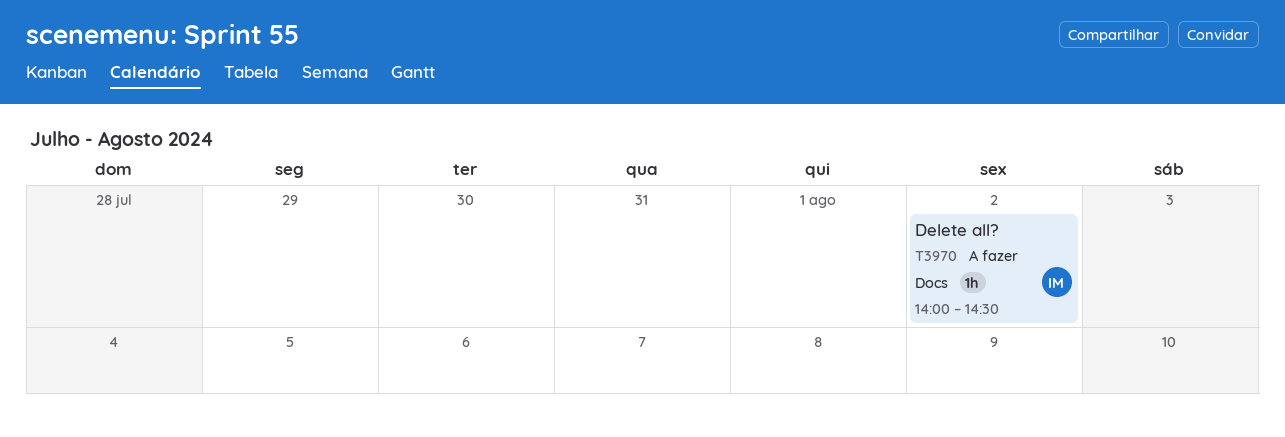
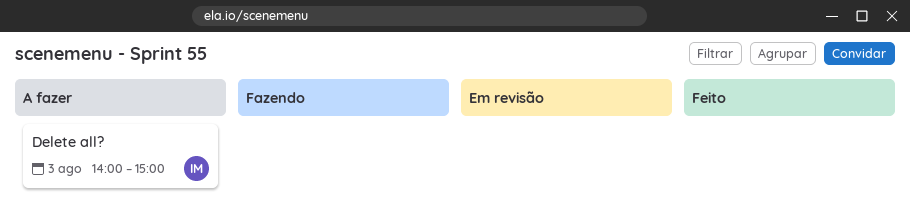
Delete all?, day: Aug 2 -> Aug 3
Delete all?, ends: 14:30 -> 15:00

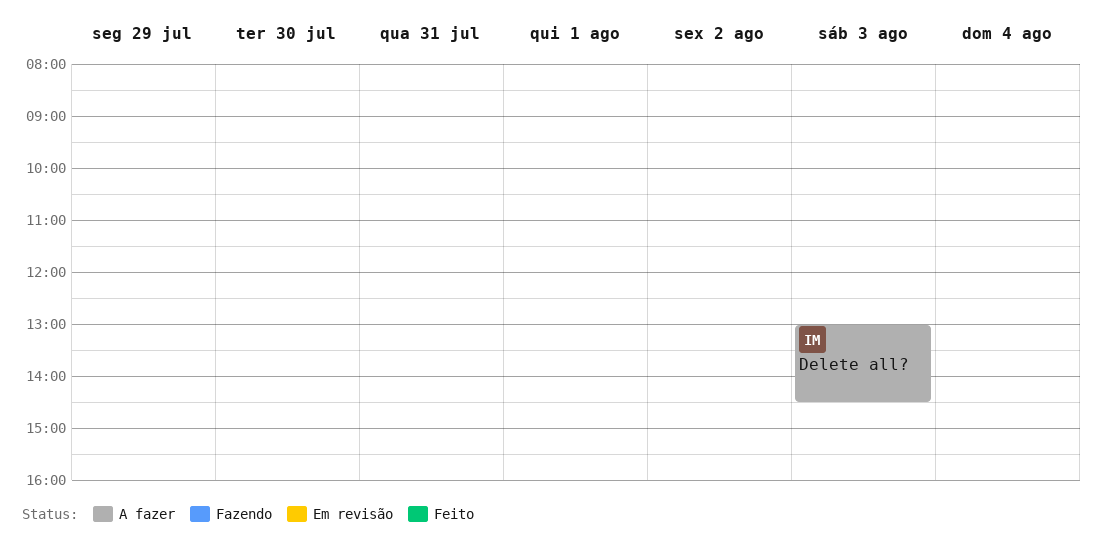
Delete all?, begins: 14:00 -> 13:00
Delete all?, ends: 15:00 -> 14:30

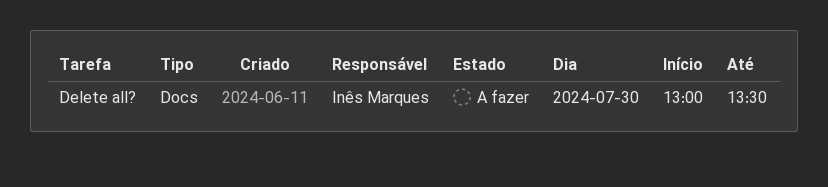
Delete all?, day: Aug 3 -> Jul 30
Delete all?, ends: 14:30 -> 13:30

